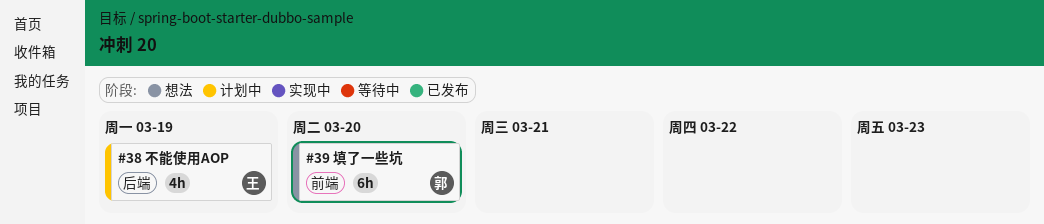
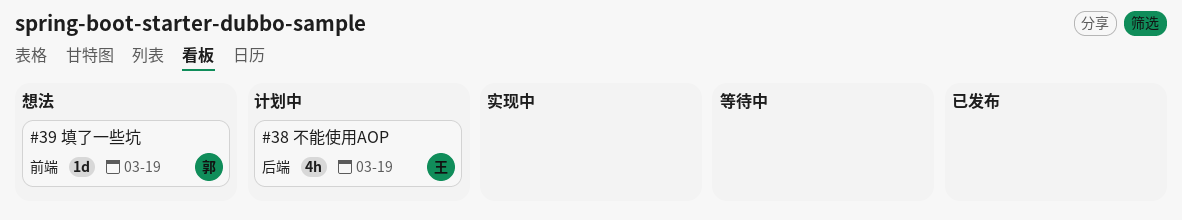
#39, estimate: 6h -> 1d
#39, due: Mar 20 -> Mar 19

